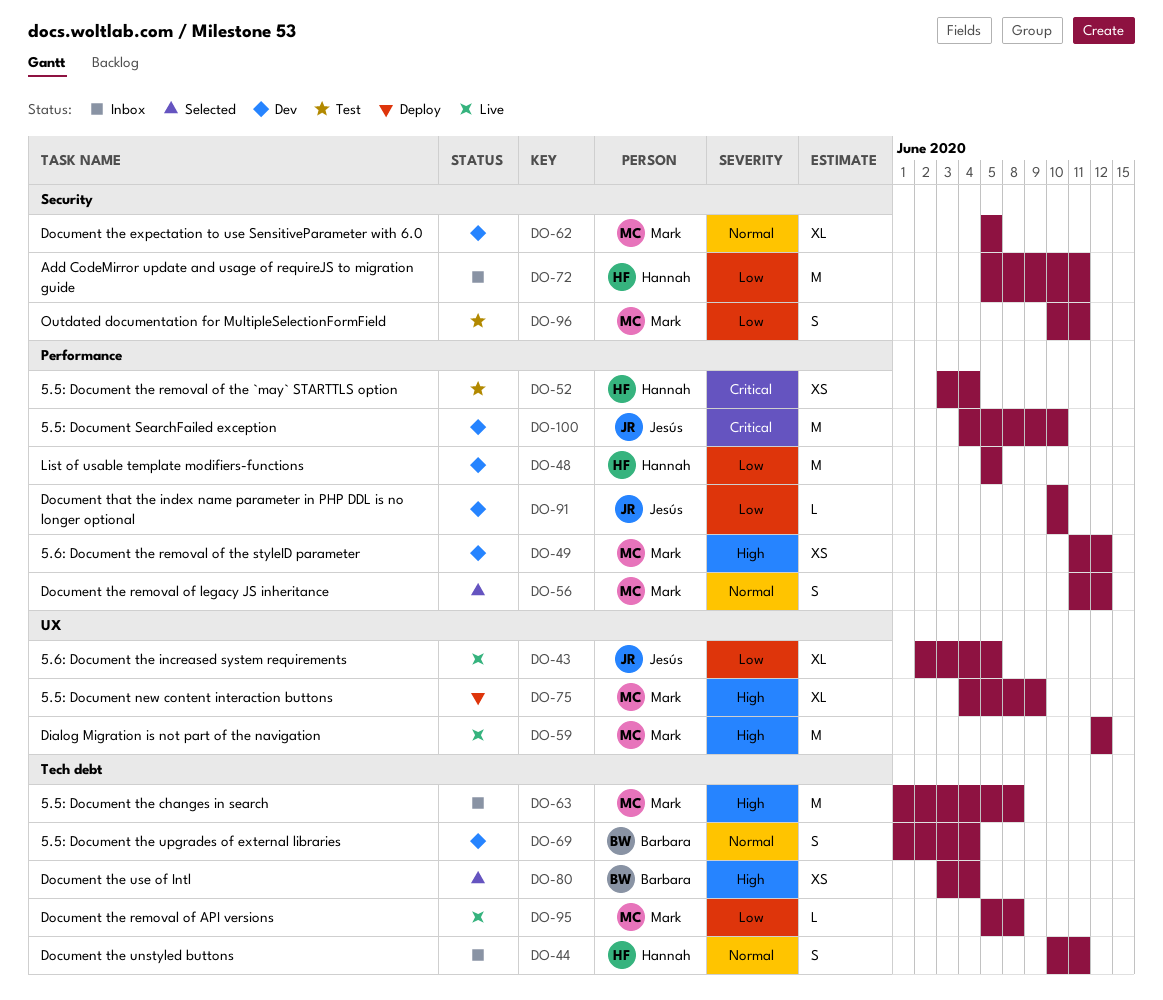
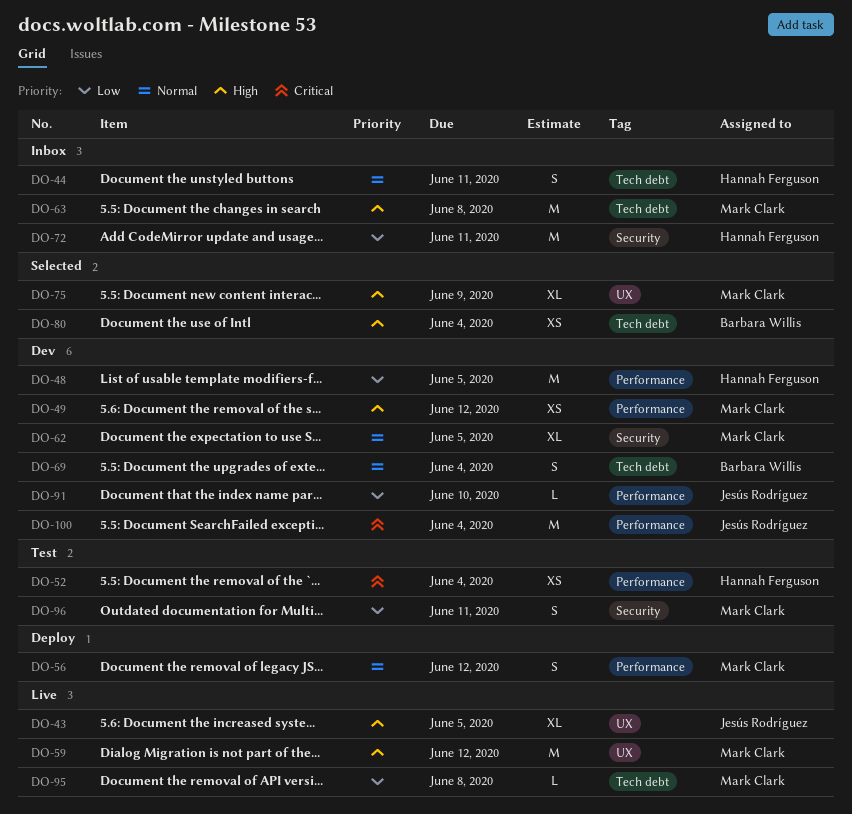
DO-43, priority: Low -> High
DO-56, status: Selected -> Deploy
DO-75, status: Deploy -> Selected
DO-100, due: Jun 10 -> Jun 4

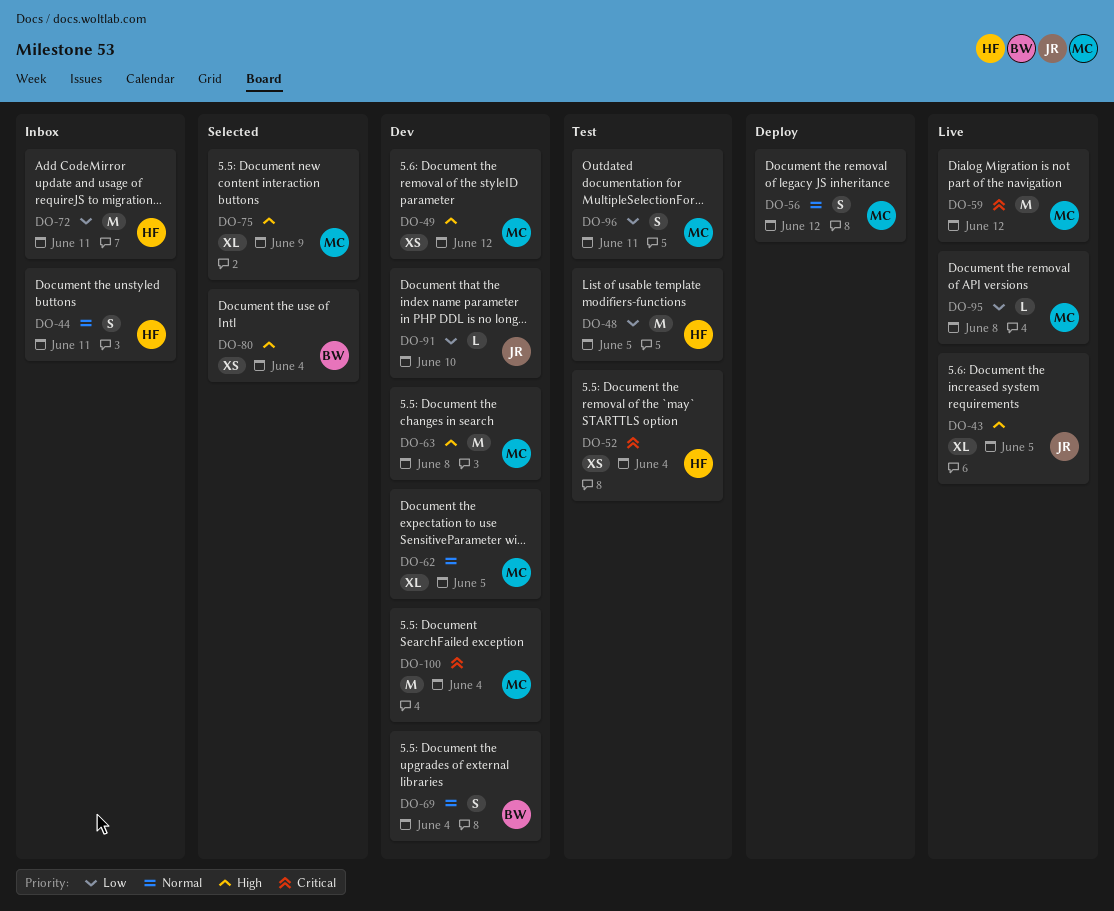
DO-48, status: Dev -> Test
DO-59, priority: High -> Critical
DO-63, status: Inbox -> Dev
DO-100, owner: Jesús Rodríguez -> Mark Clark

